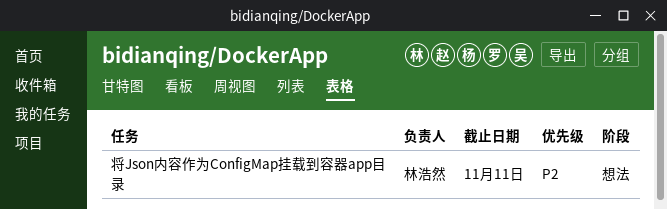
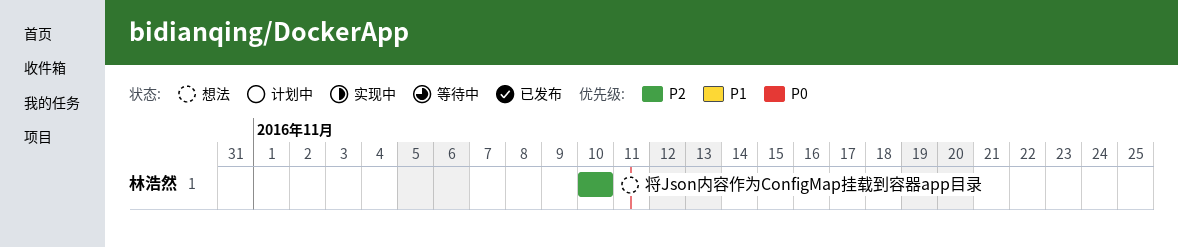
将Json内容作为ConfigMap挂载到容器app目录, due: Nov 11 -> Nov 10

